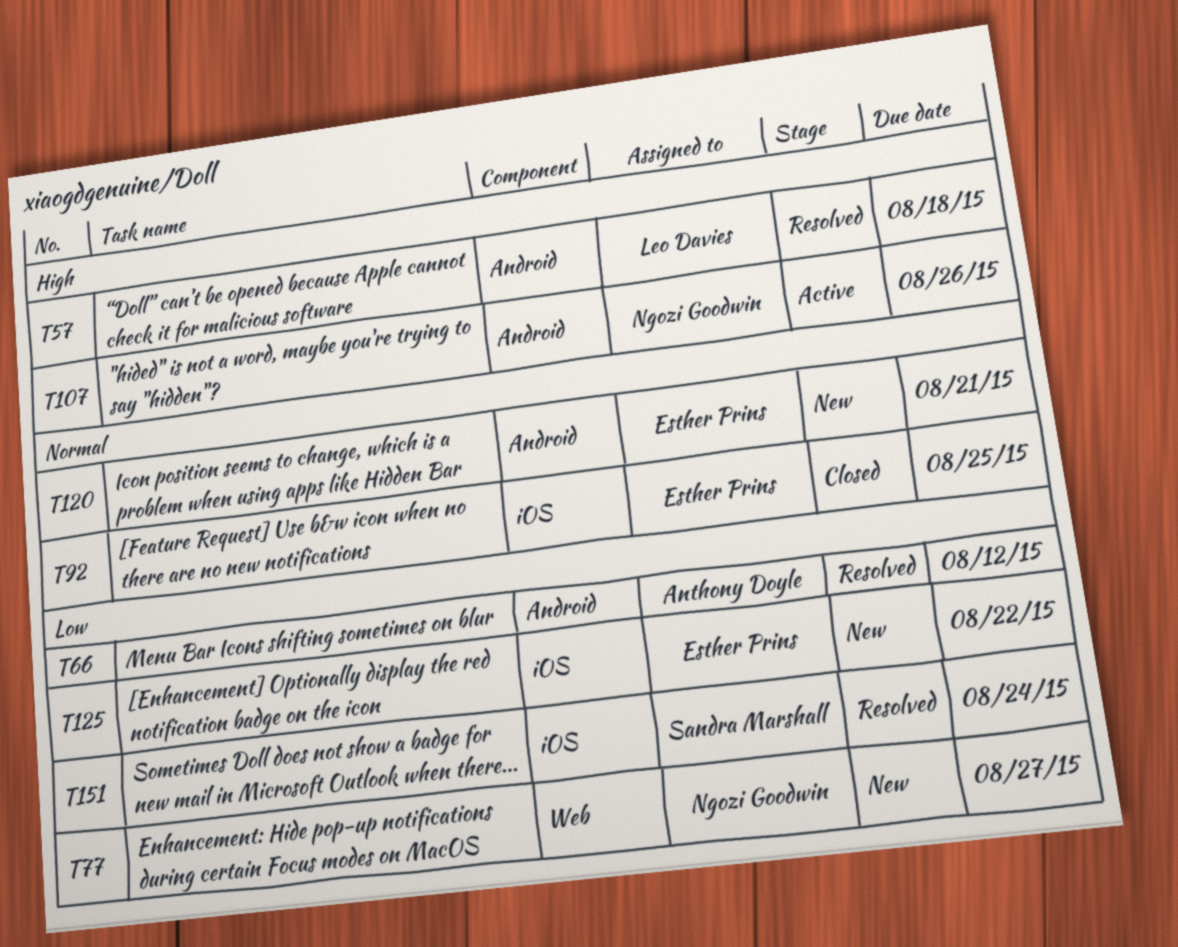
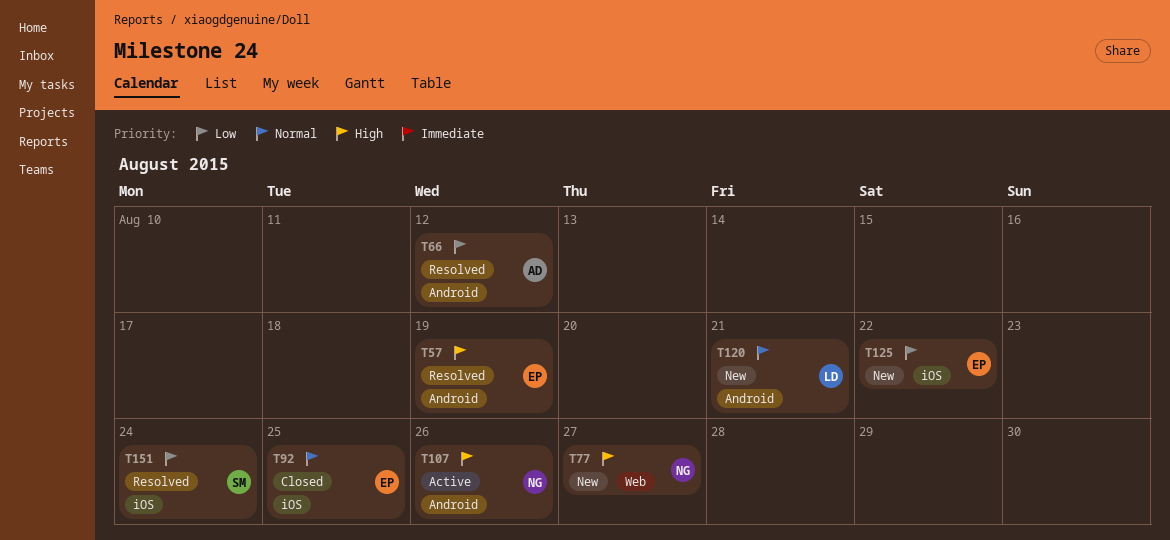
T57, owner: Leo Davies -> Esther Prins
T57, due: Aug 18 -> Aug 19
T77, priority: Low -> High
T120, owner: Esther Prins -> Leo Davies

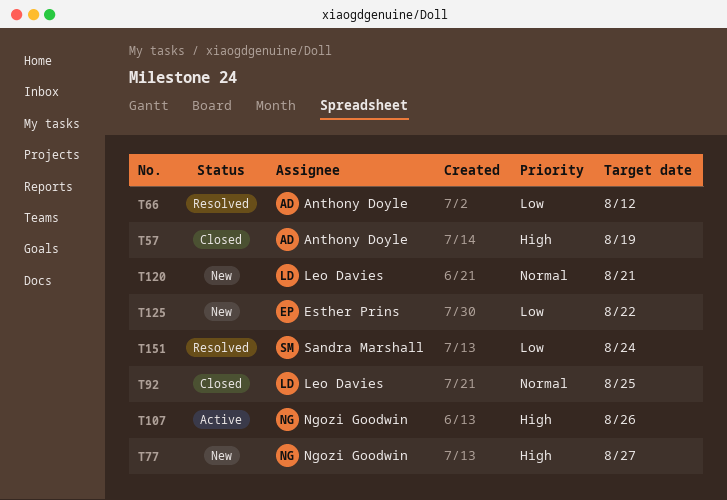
T57, status: Resolved -> Closed
T57, owner: Esther Prins -> Anthony Doyle
T92, owner: Esther Prins -> Leo Davies

